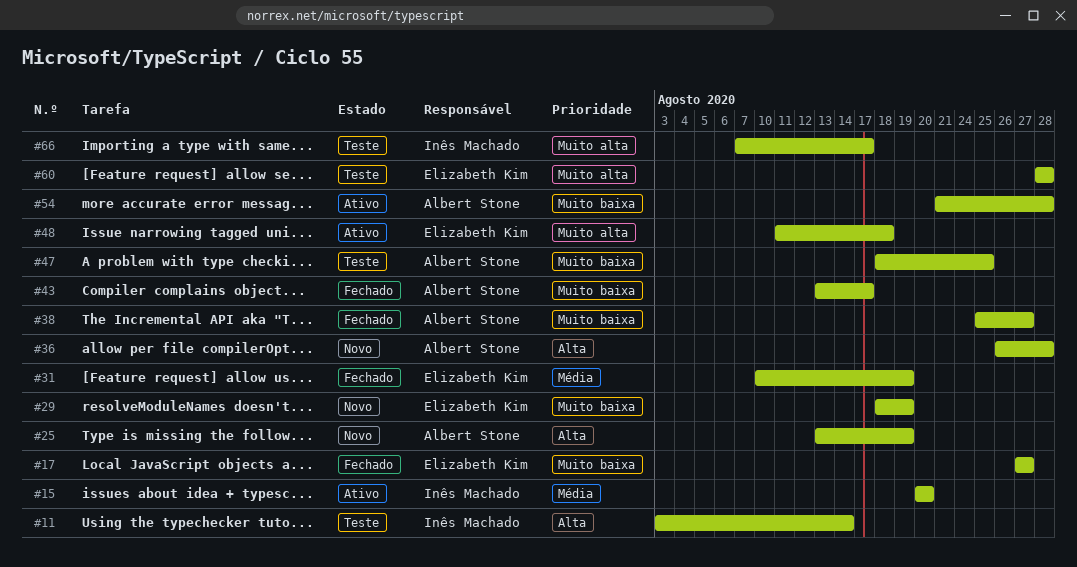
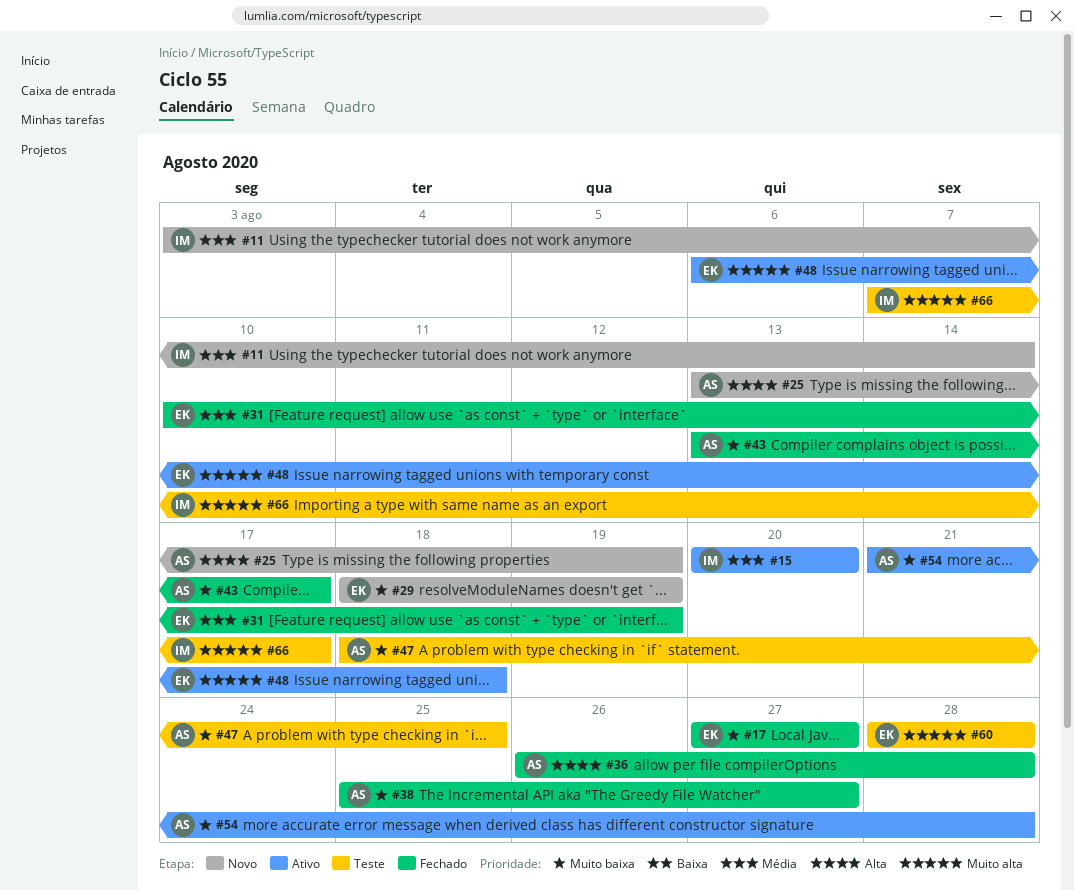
#11, status: Teste -> Novo
#11, priority: Alta -> Média
#36, status: Novo -> Fechado
#48, start: Aug 11 -> Aug 6

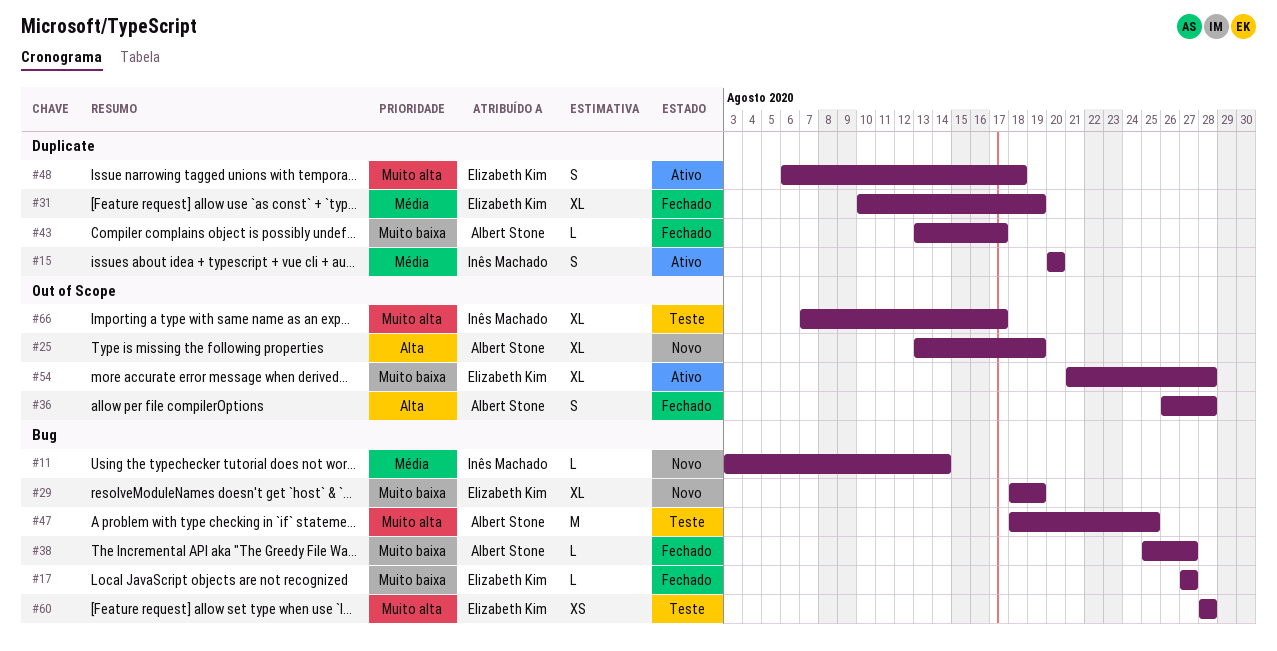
#47, priority: Muito baixa -> Muito alta
#54, owner: Albert Stone -> Elizabeth Kim

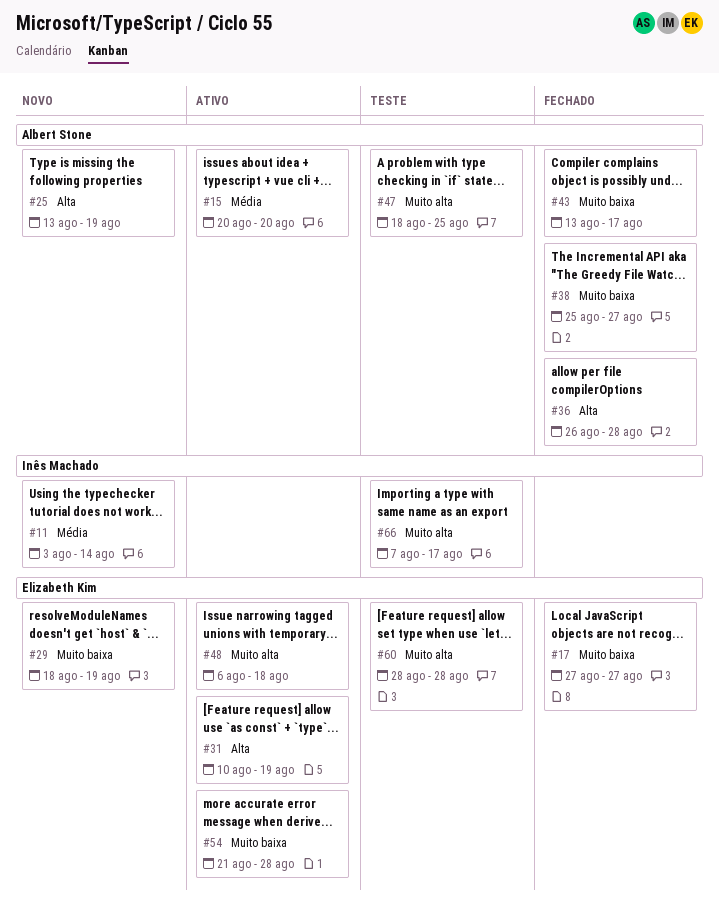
#15, owner: Inês Machado -> Albert Stone
#31, status: Fechado -> Ativo
#31, priority: Média -> Alta

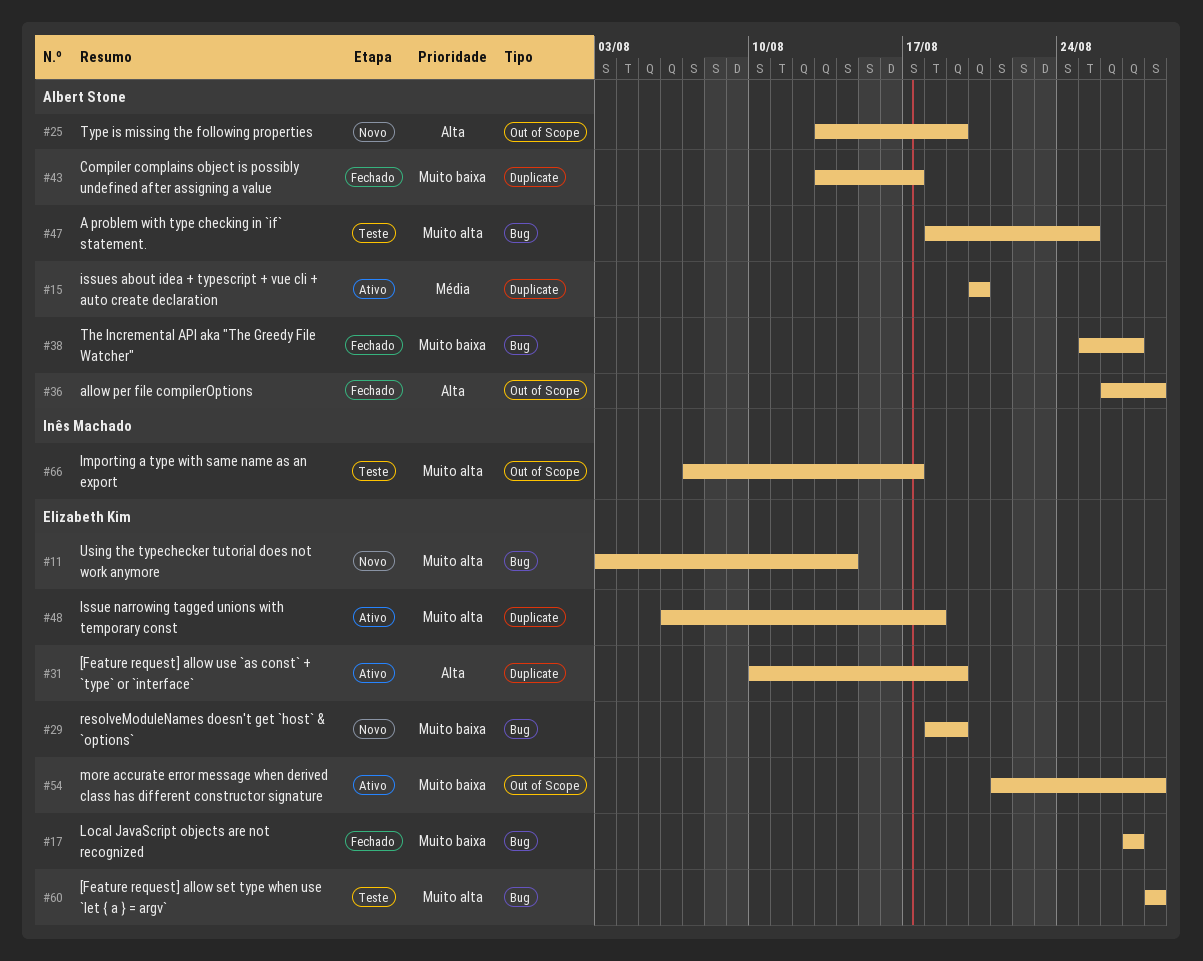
#11, owner: Inês Machado -> Elizabeth Kim
#11, priority: Média -> Muito alta

